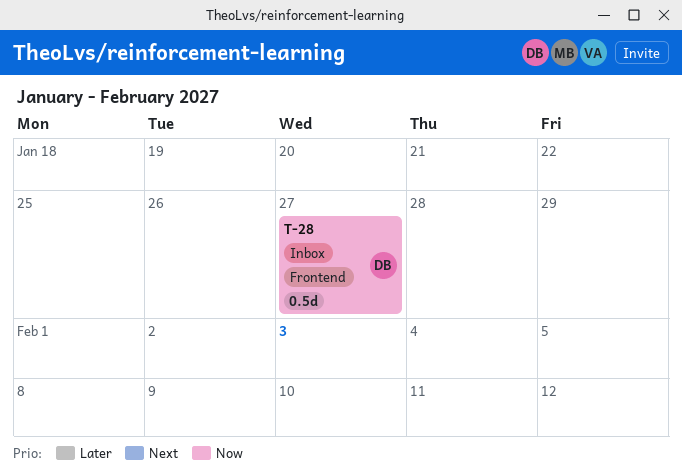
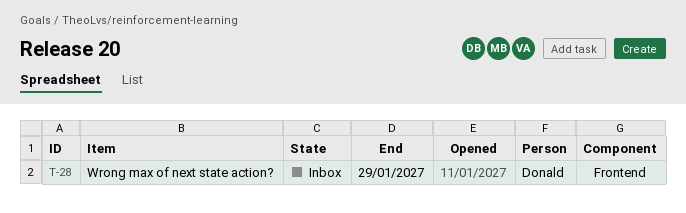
T-28, due: Jan 27 -> Jan 29

